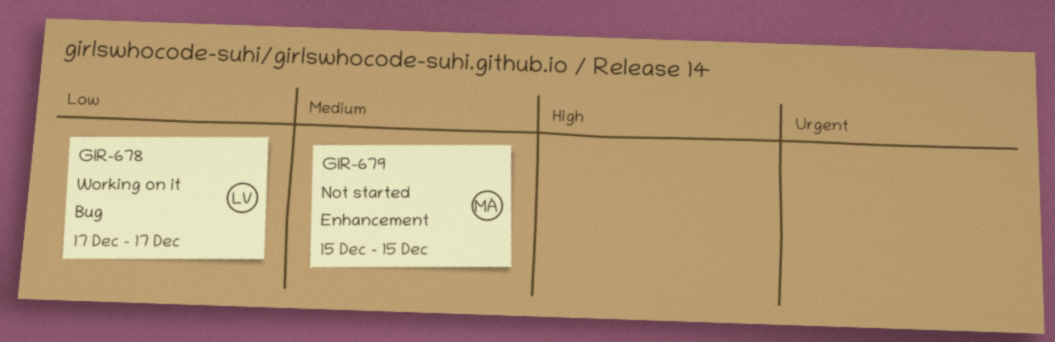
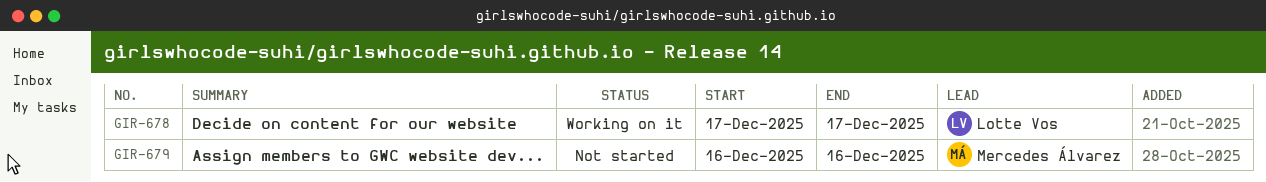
GIR-679, start: Dec 15 -> Dec 16
GIR-679, due: Dec 15 -> Dec 16

